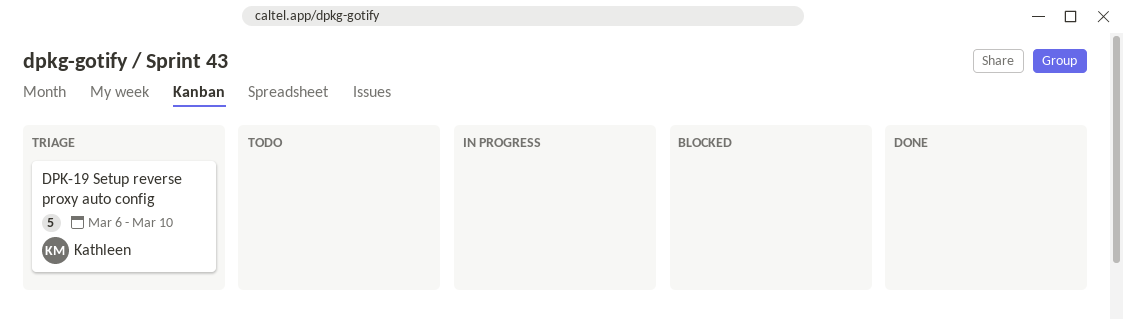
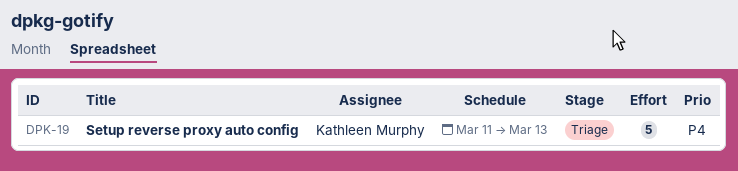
DPK-19, start: Mar 6 -> Mar 11
DPK-19, due: Mar 10 -> Mar 13

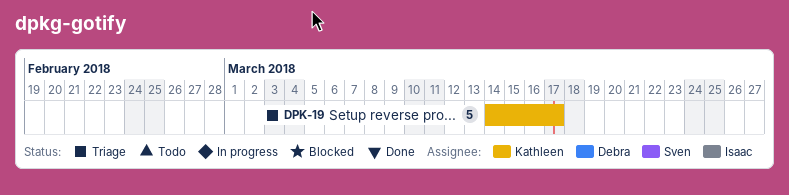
DPK-19, start: Mar 11 -> Mar 14
DPK-19, due: Mar 13 -> Mar 17

